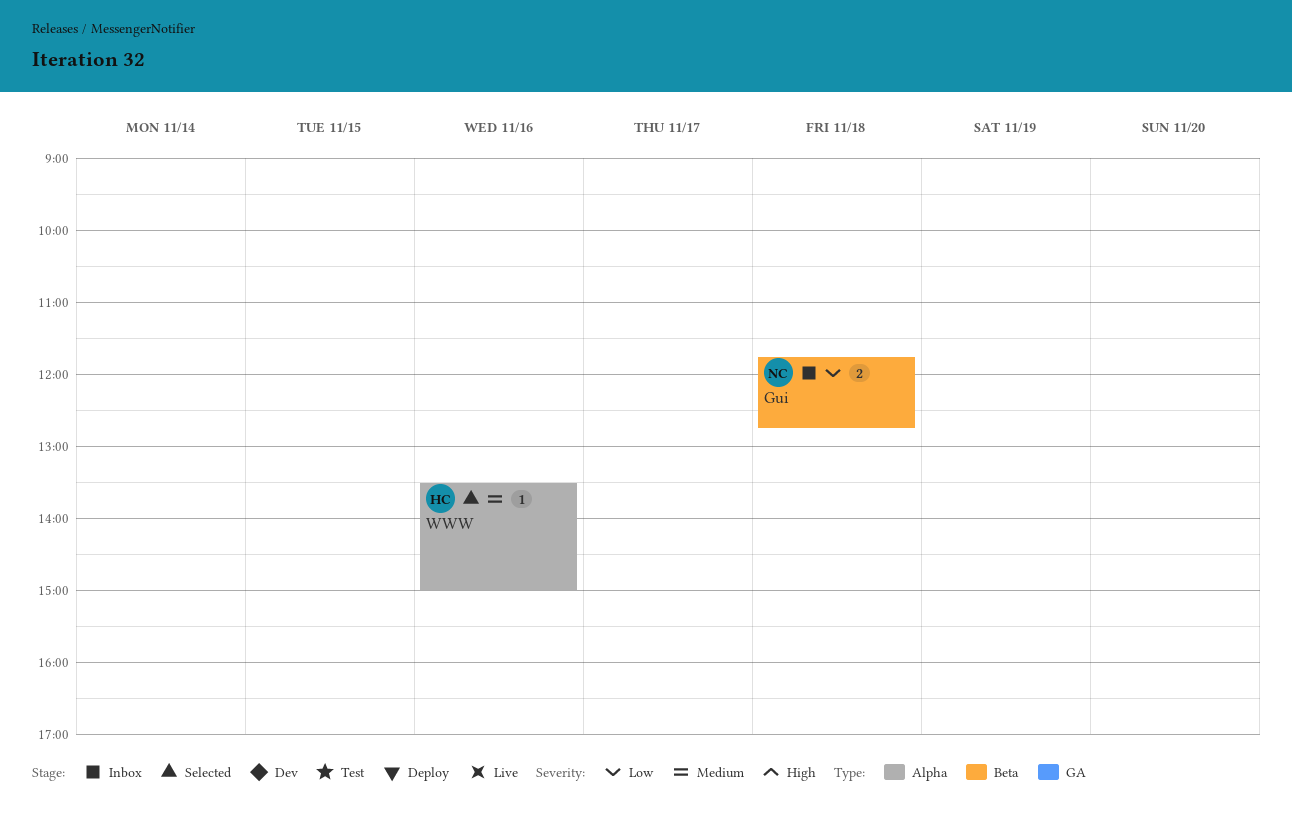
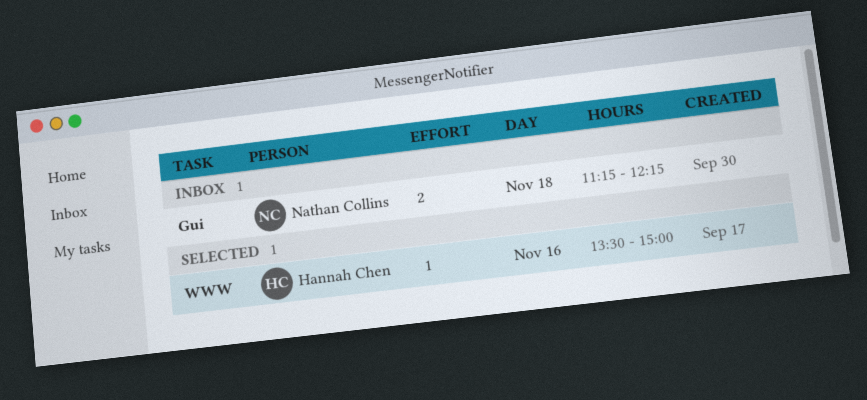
Gui, begins: 11:45 -> 11:15
Gui, ends: 12:45 -> 12:15

